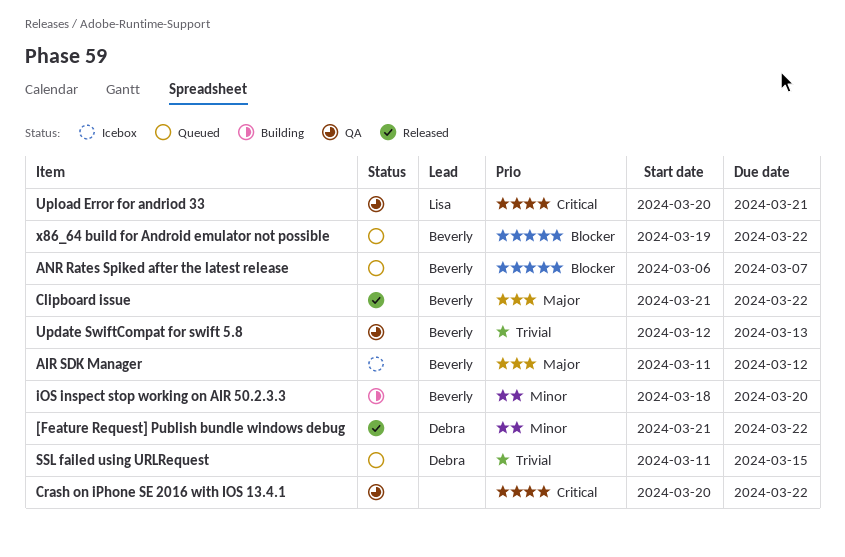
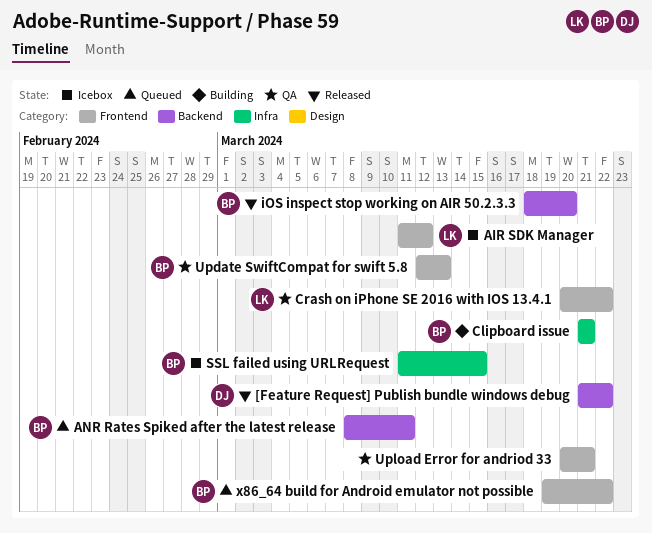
AIR SDK Manager, owner: Beverly -> Lisa
ANR Rates Spiked after the latest release, start: Mar 6 -> Mar 8
ANR Rates Spiked after the latest release, due: Mar 7 -> Mar 11
Clipboard issue, status: Released -> Building
Clipboard issue, due: Mar 22 -> Mar 21
Crash on iPhone SE 2016 with IOS 13.4.1, owner: none -> Lisa
iOS inspect stop working on AIR 50.2.3.3, status: Building -> Released
SSL failed using URLRequest, status: Queued -> Icebox
SSL failed using URLRequest, owner: Debra -> Beverly
Upload Error for andriod 33, owner: Lisa -> none

